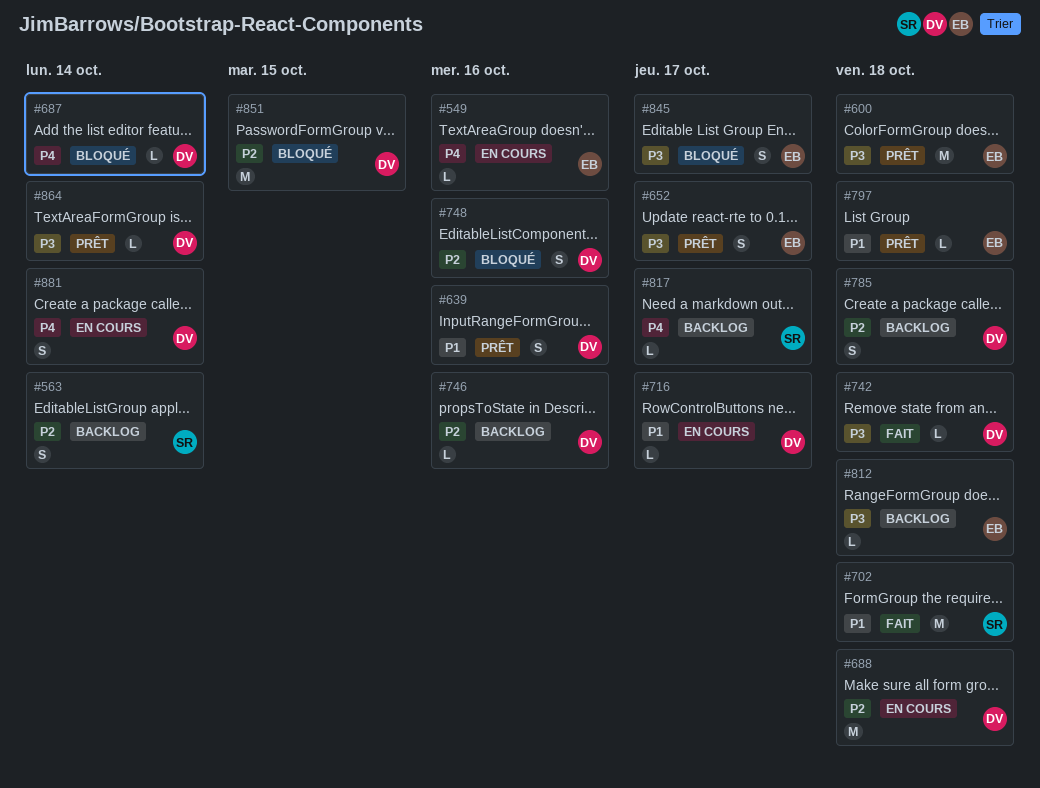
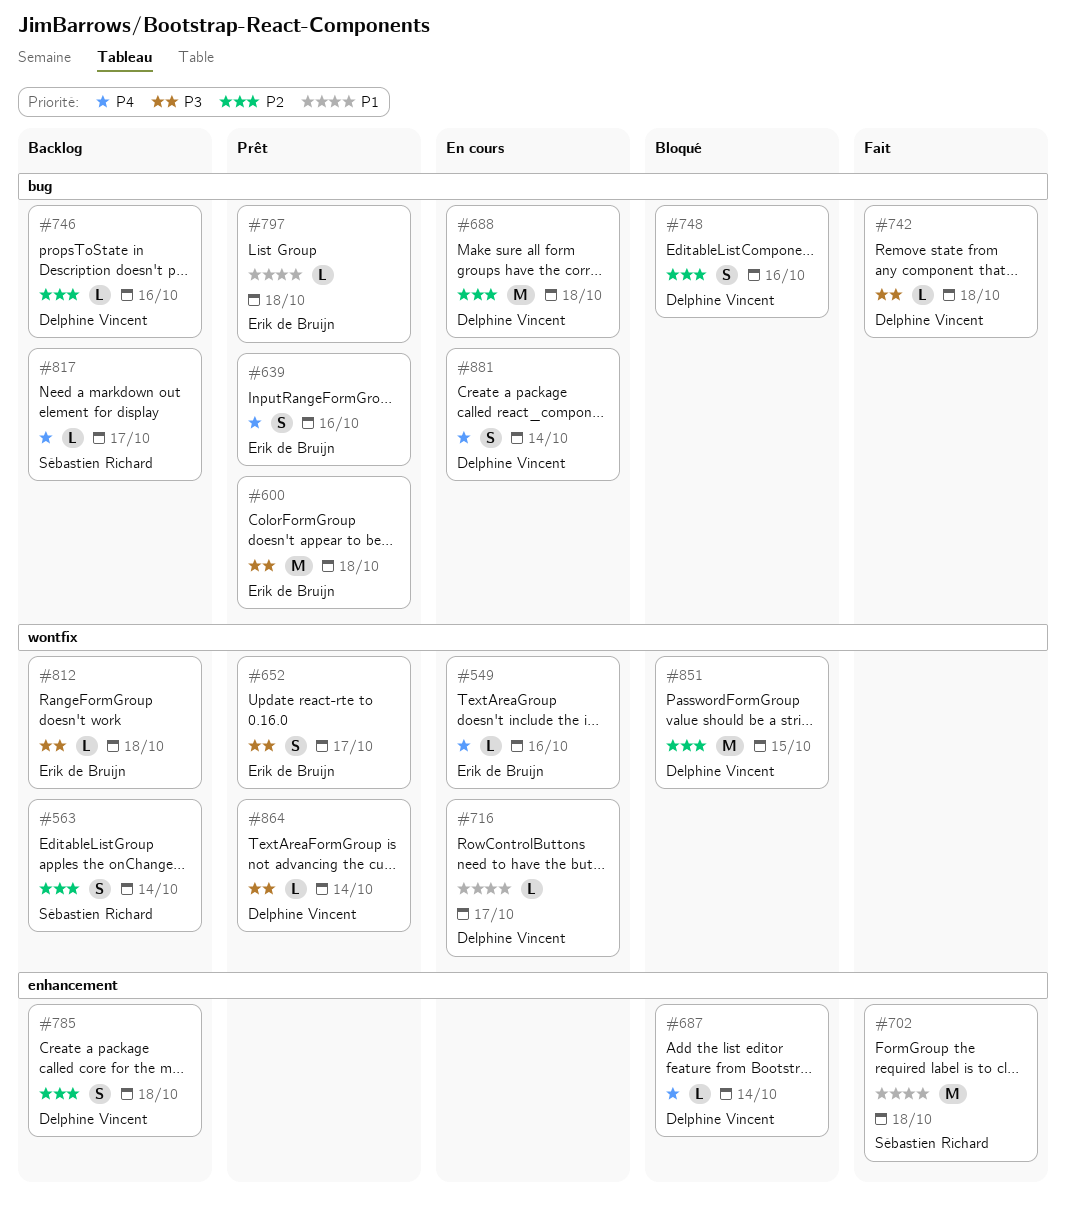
#639, owner: Delphine Vincent -> Erik de Bruijn
#639, priority: P1 -> P4
#845: present -> none

